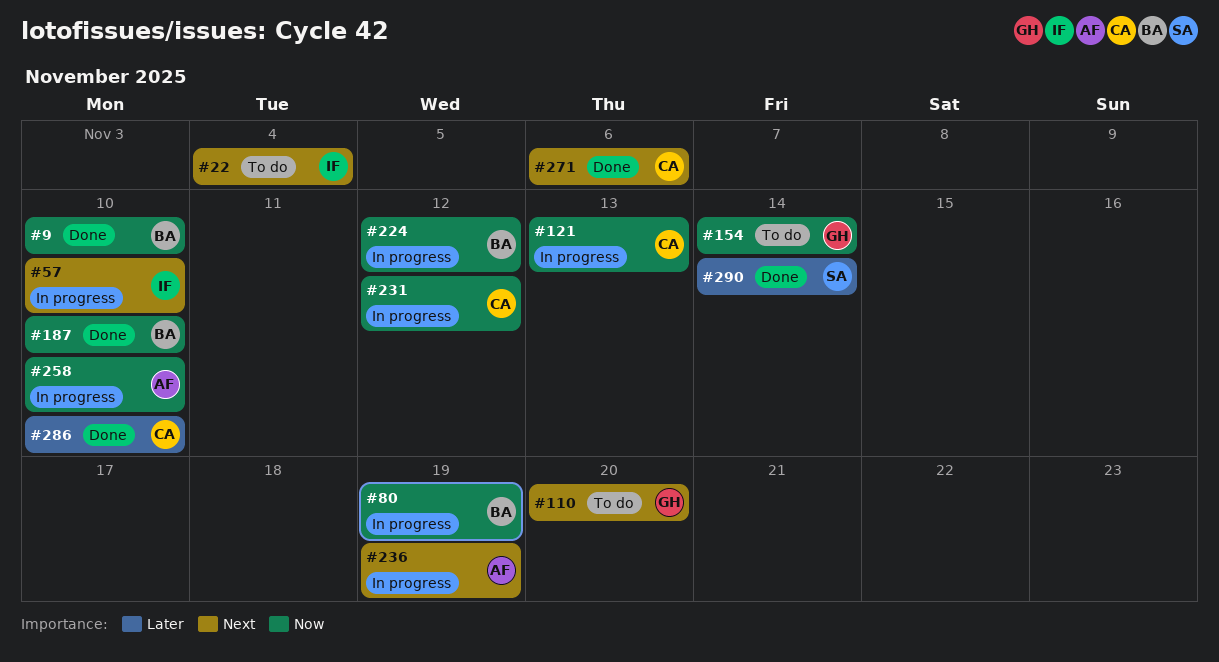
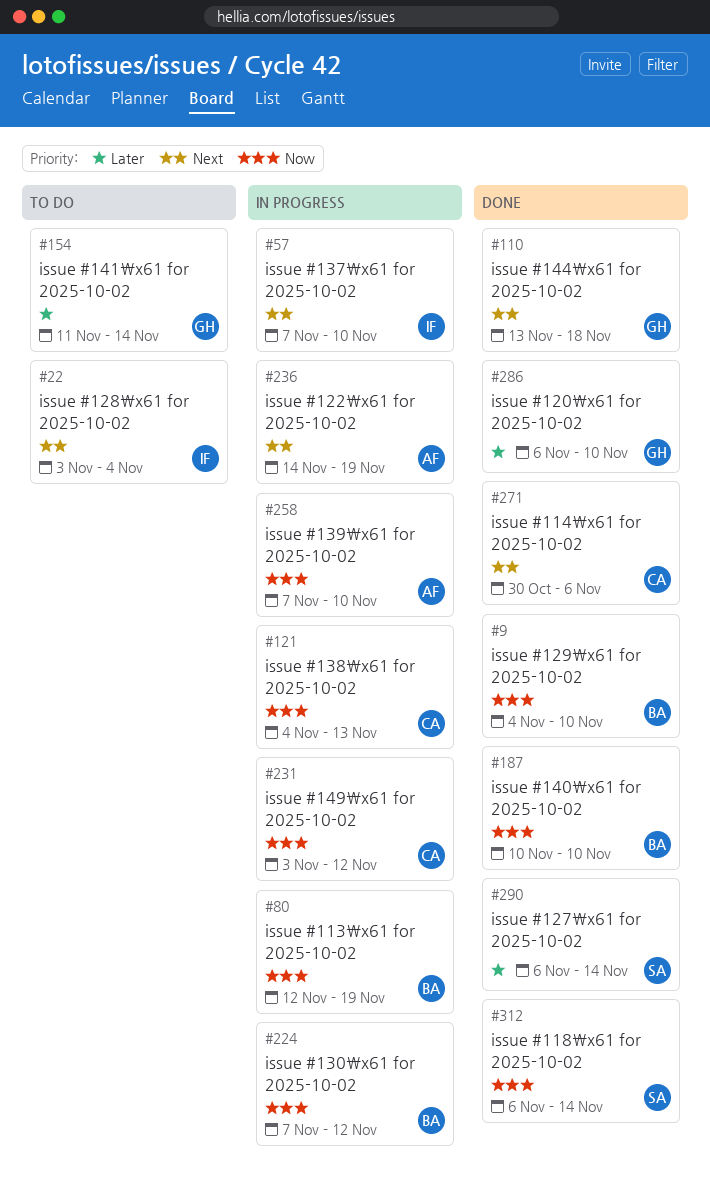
#110, status: To do -> Done
#110, due: Nov 20 -> Nov 18
#154, priority: Now -> Later
#286, owner: CA -> GH
#312: none -> present

